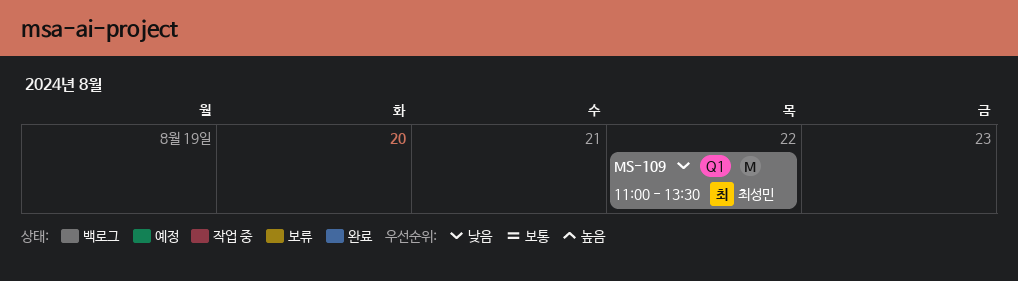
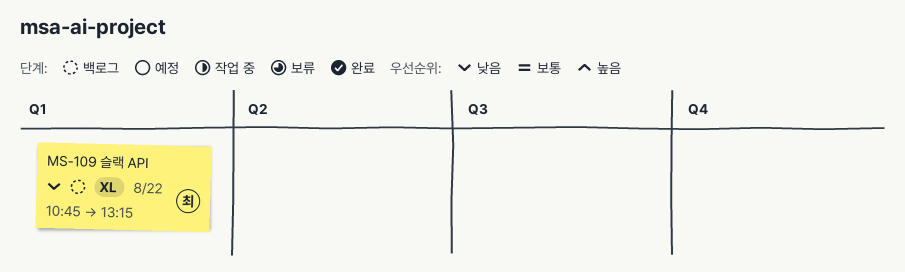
MS-109, estimate: M -> XL
MS-109, begins: 11:00 -> 10:45
MS-109, ends: 13:30 -> 13:15

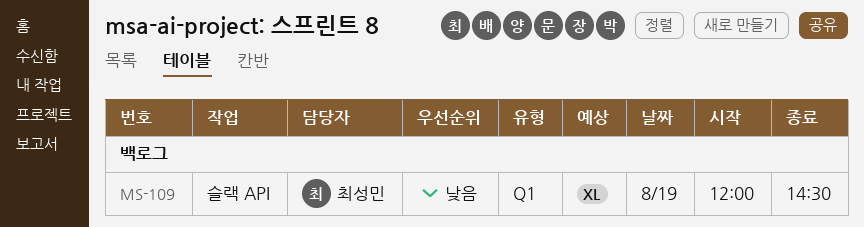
MS-109, day: Aug 22 -> Aug 19
MS-109, begins: 10:45 -> 12:00
MS-109, ends: 13:15 -> 14:30

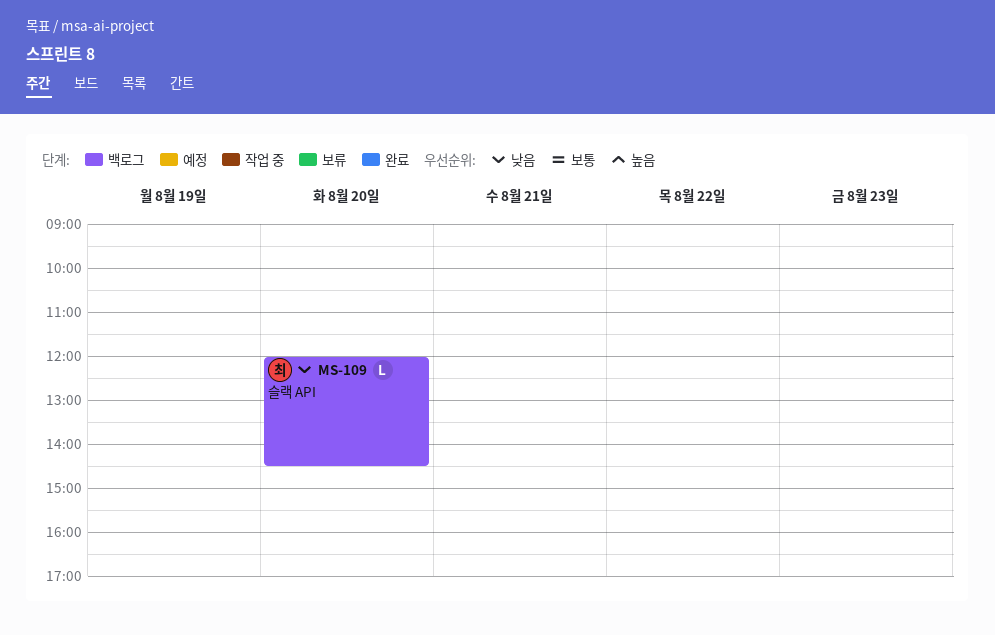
MS-109, estimate: XL -> L
MS-109, day: Aug 19 -> Aug 20

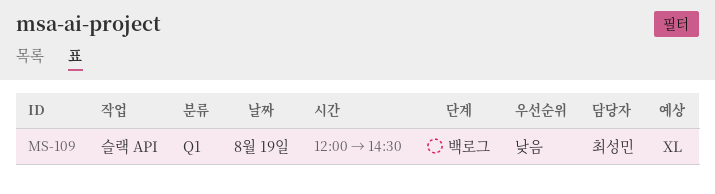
MS-109, estimate: L -> XL
MS-109, day: Aug 20 -> Aug 19

